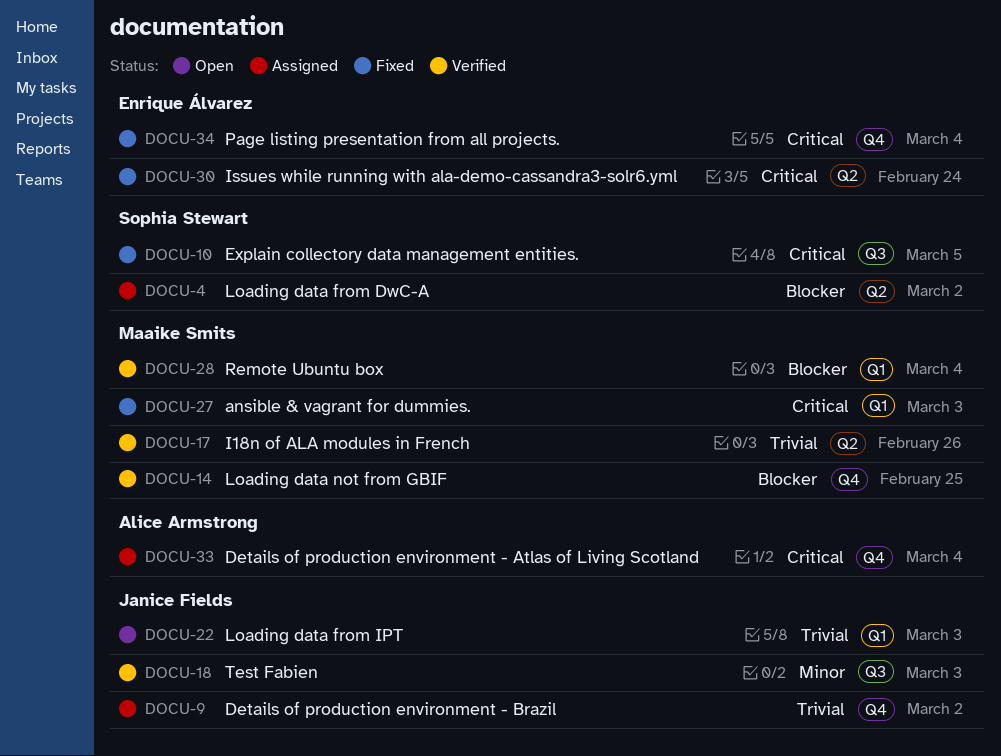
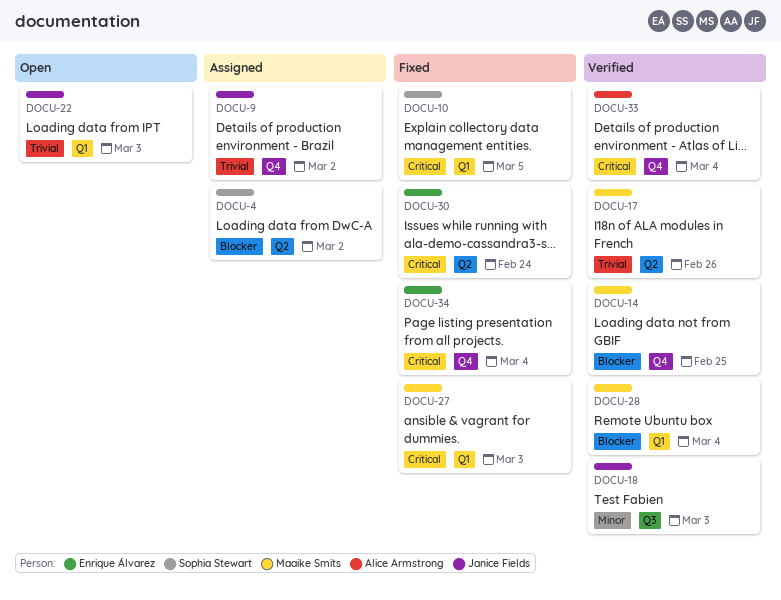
DOCU-10, label: Q3 -> Q1
DOCU-33, status: Assigned -> Verified

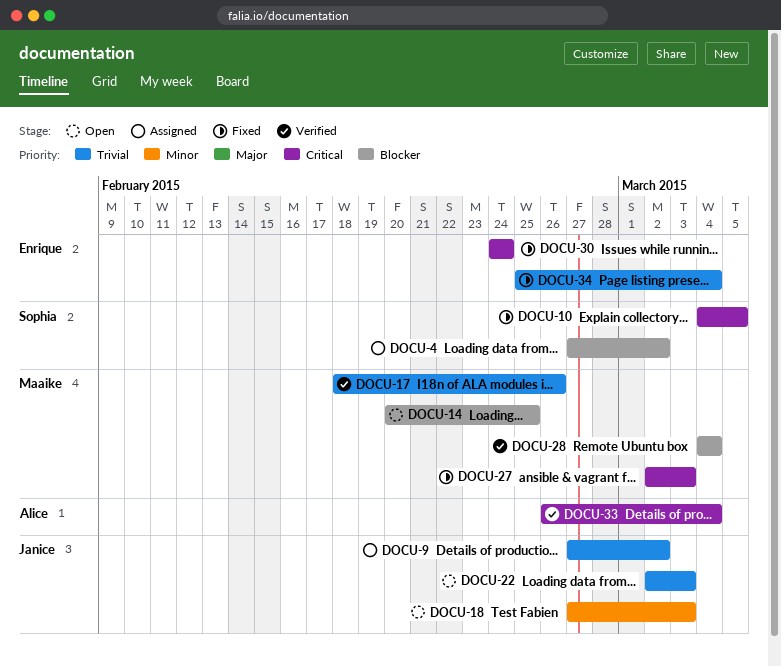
DOCU-14, status: Verified -> Open
DOCU-18, status: Verified -> Open
DOCU-34, priority: Critical -> Trivial

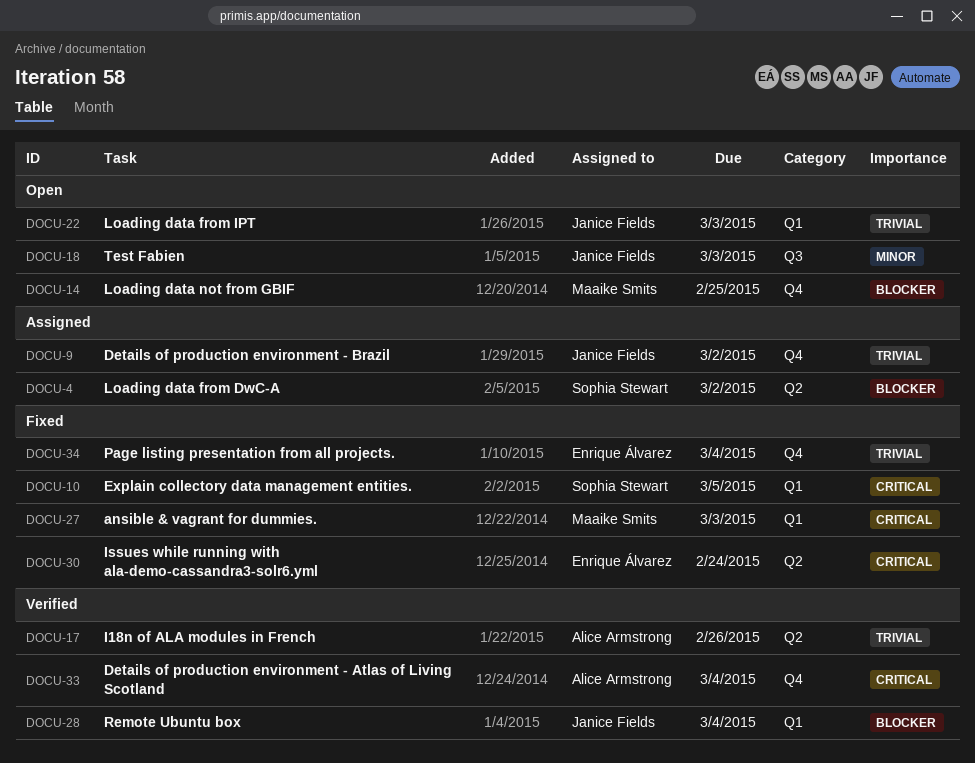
DOCU-17, owner: Maaike Smits -> Alice Armstrong
DOCU-28, owner: Maaike Smits -> Janice Fields

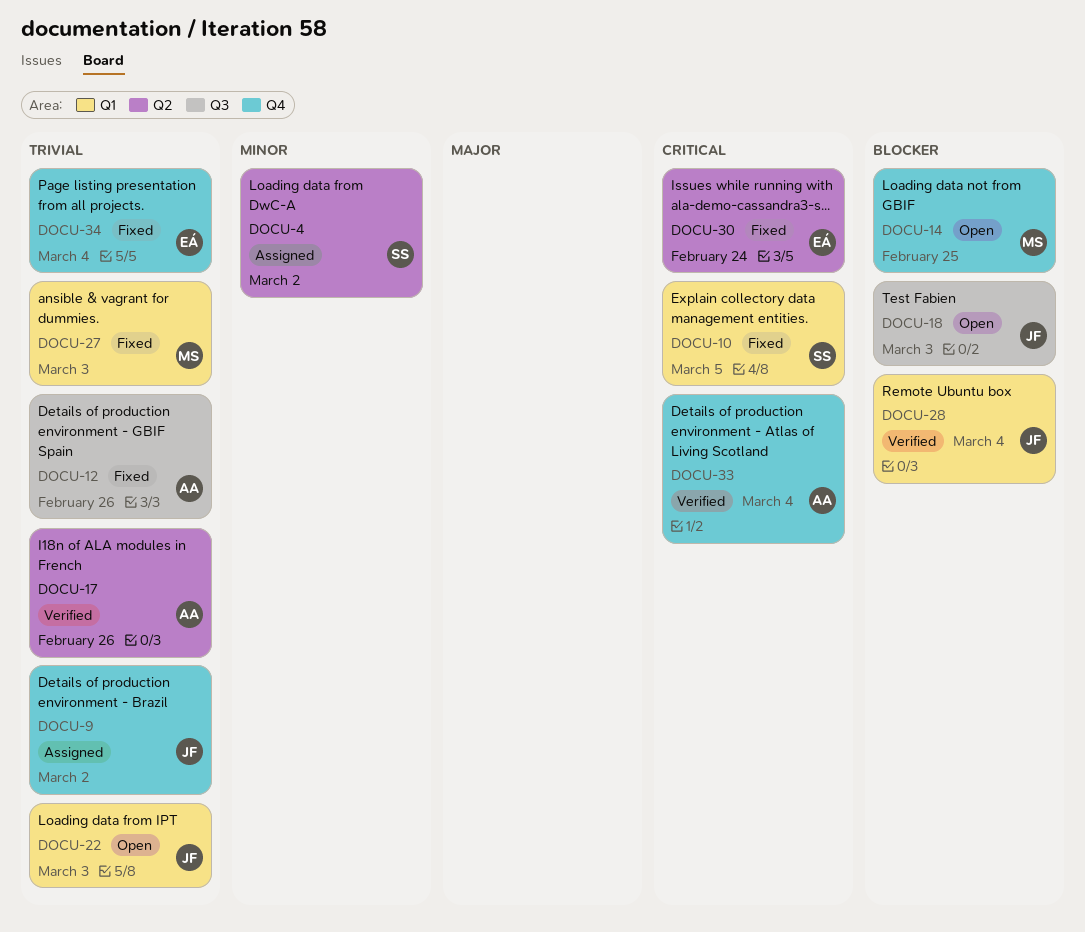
DOCU-4, priority: Blocker -> Minor
DOCU-12: none -> present
DOCU-18, priority: Minor -> Blocker
DOCU-27, priority: Critical -> Trivial

